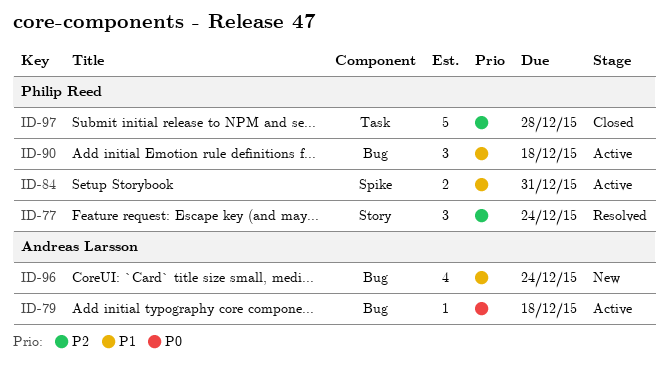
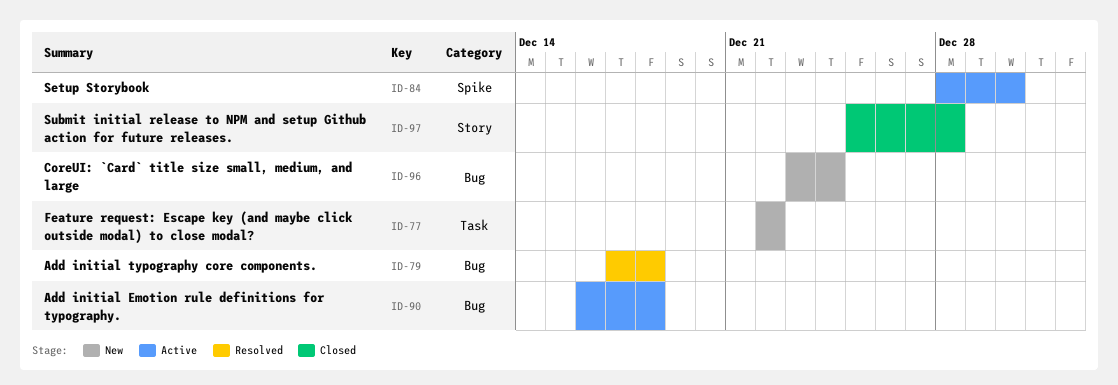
ID-77, status: Resolved -> New
ID-77, label: Story -> Task
ID-77, due: Dec 24 -> Dec 22
ID-79, status: Active -> Resolved
ID-84, due: Dec 31 -> Dec 30
ID-97, label: Task -> Story

